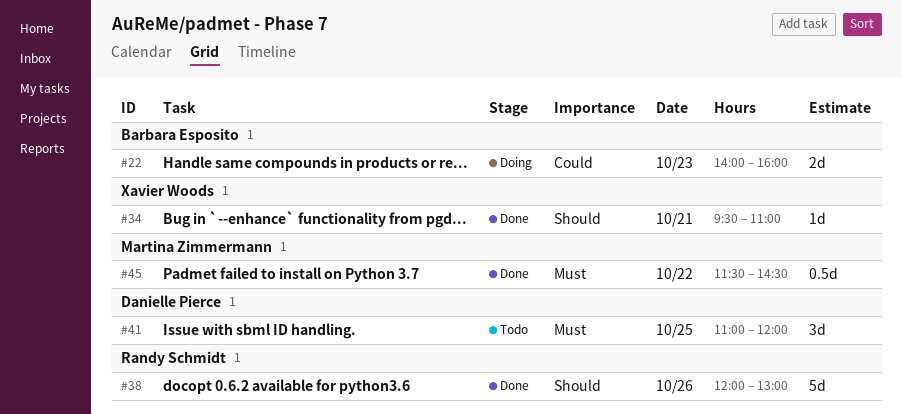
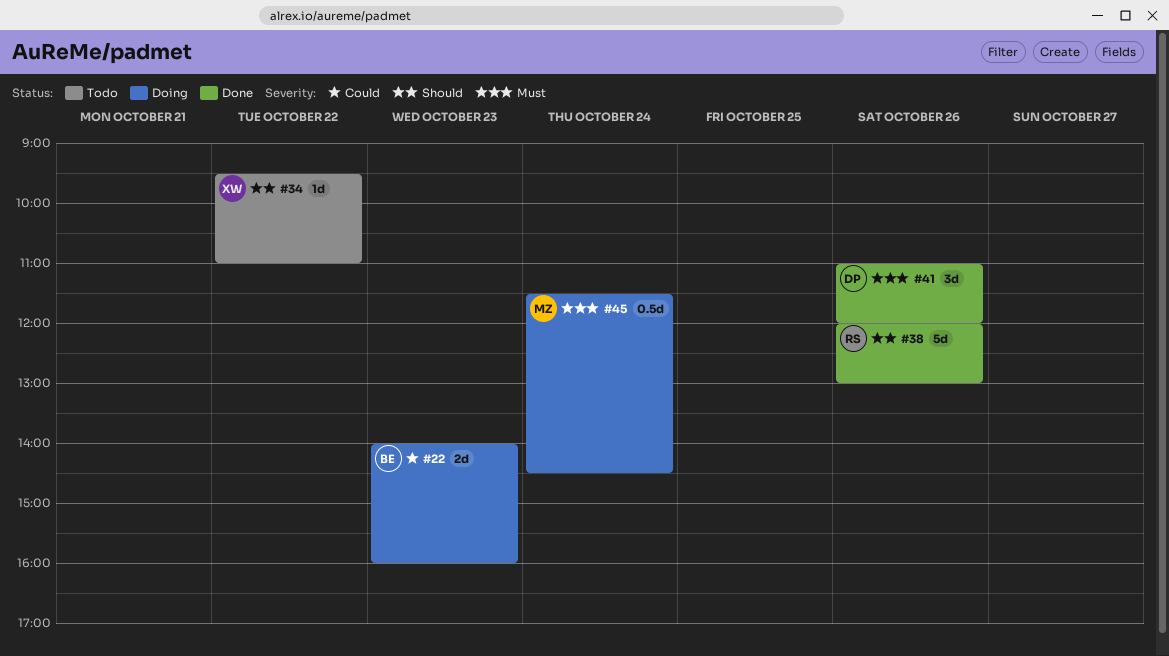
#34, status: Done -> Todo
#34, day: Oct 21 -> Oct 22
#41, status: Todo -> Done
#41, day: Oct 25 -> Oct 26
#45, status: Done -> Doing
#45, day: Oct 22 -> Oct 24

